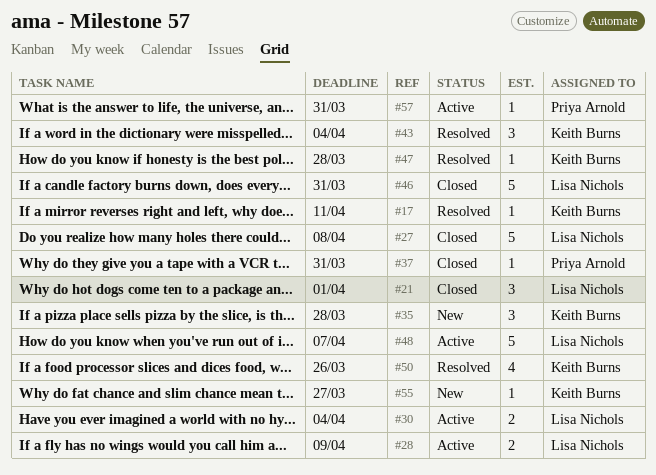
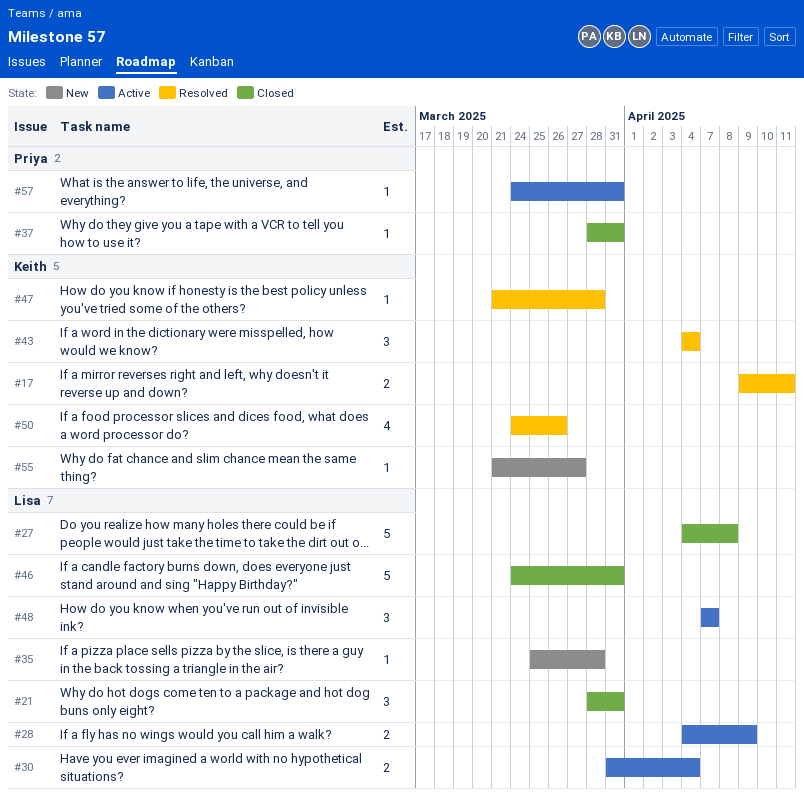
#17, estimate: 1 -> 2
#21, due: Apr 1 -> Mar 31
#35, owner: Keith Burns -> Lisa Nichols
#35, estimate: 3 -> 1
#48, estimate: 5 -> 3

